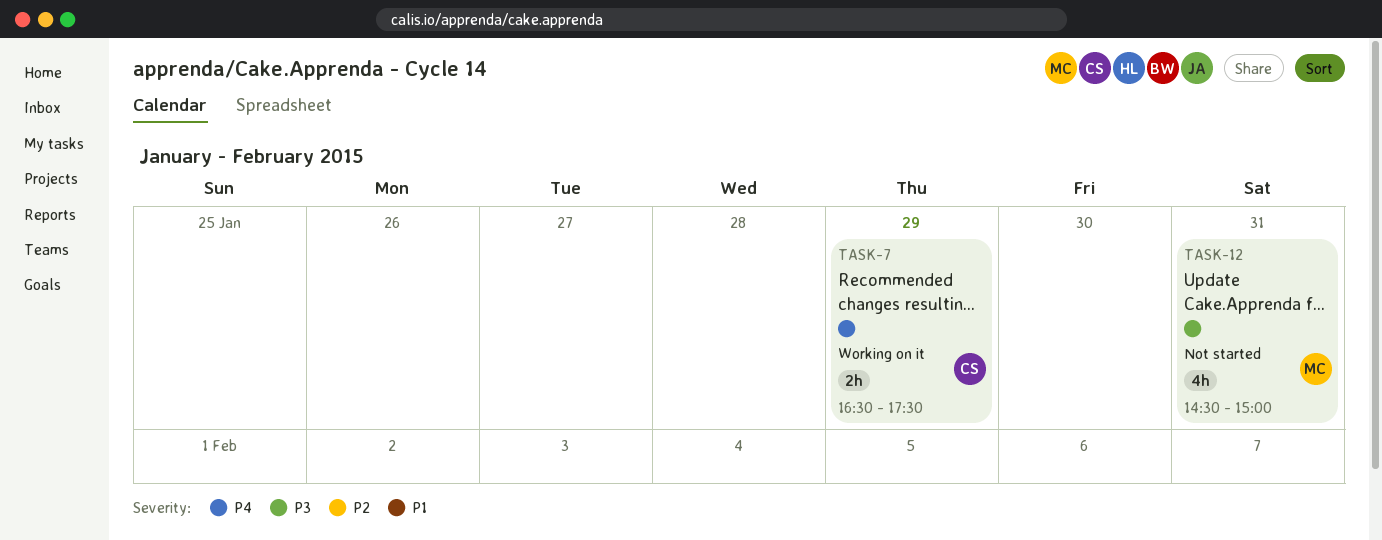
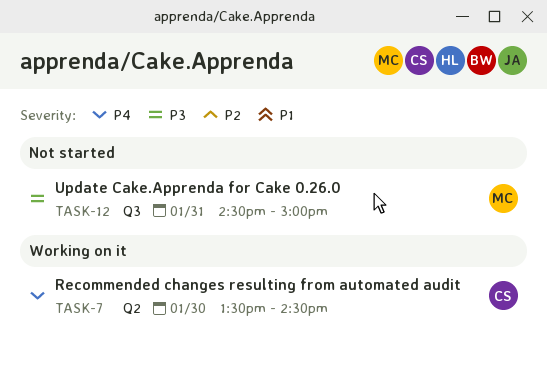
TASK-7, day: Jan 29 -> Jan 30
TASK-7, begins: 16:30 -> 13:30
TASK-7, ends: 17:30 -> 14:30

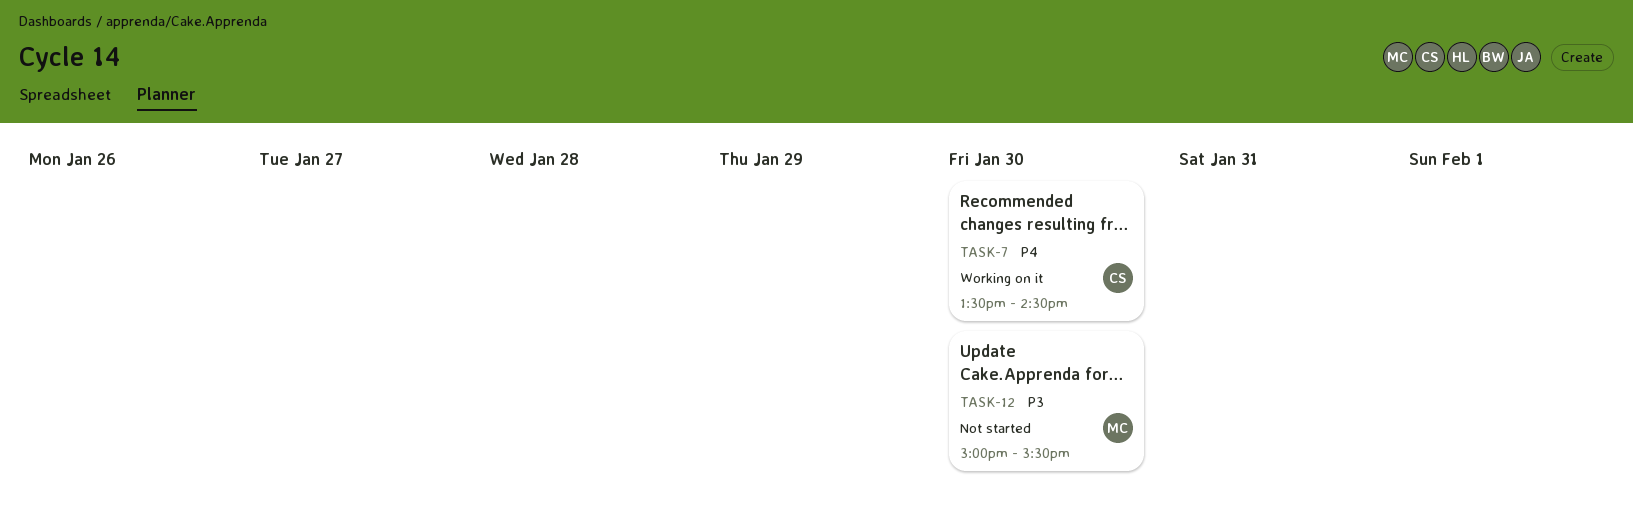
TASK-12, day: Jan 31 -> Jan 30
TASK-12, begins: 14:30 -> 15:00
TASK-12, ends: 15:00 -> 15:30

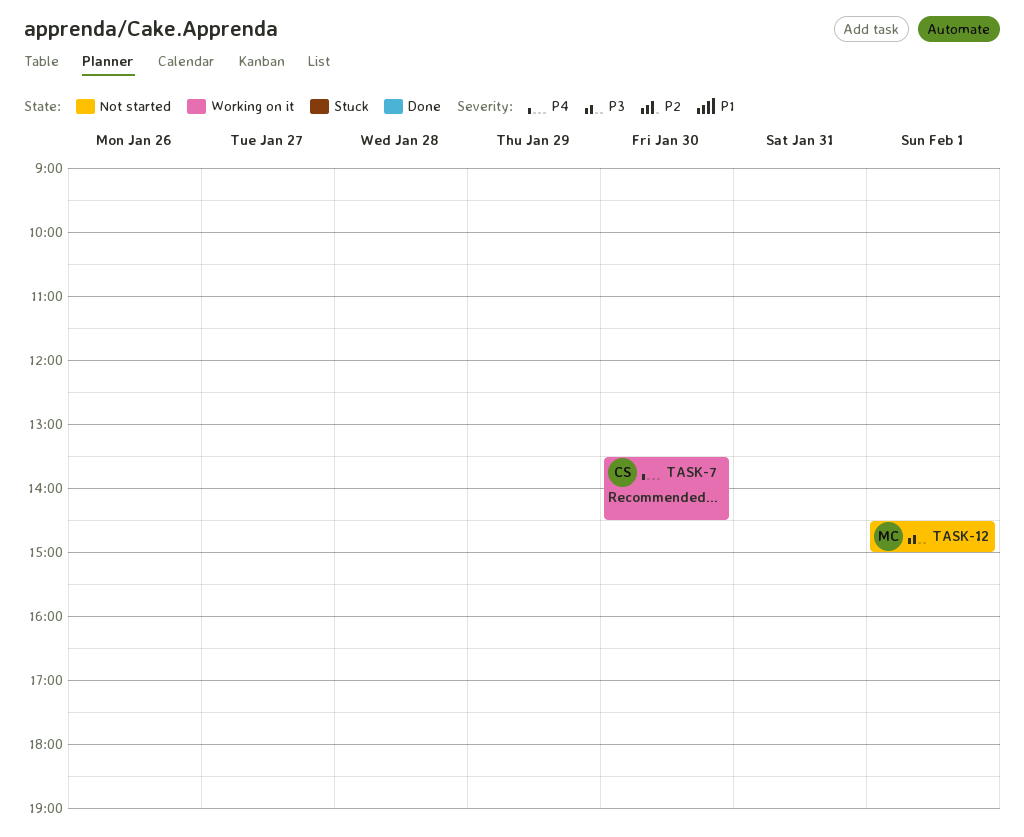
TASK-12, day: Jan 30 -> Feb 1
TASK-12, begins: 15:00 -> 14:30
TASK-12, ends: 15:30 -> 15:00

